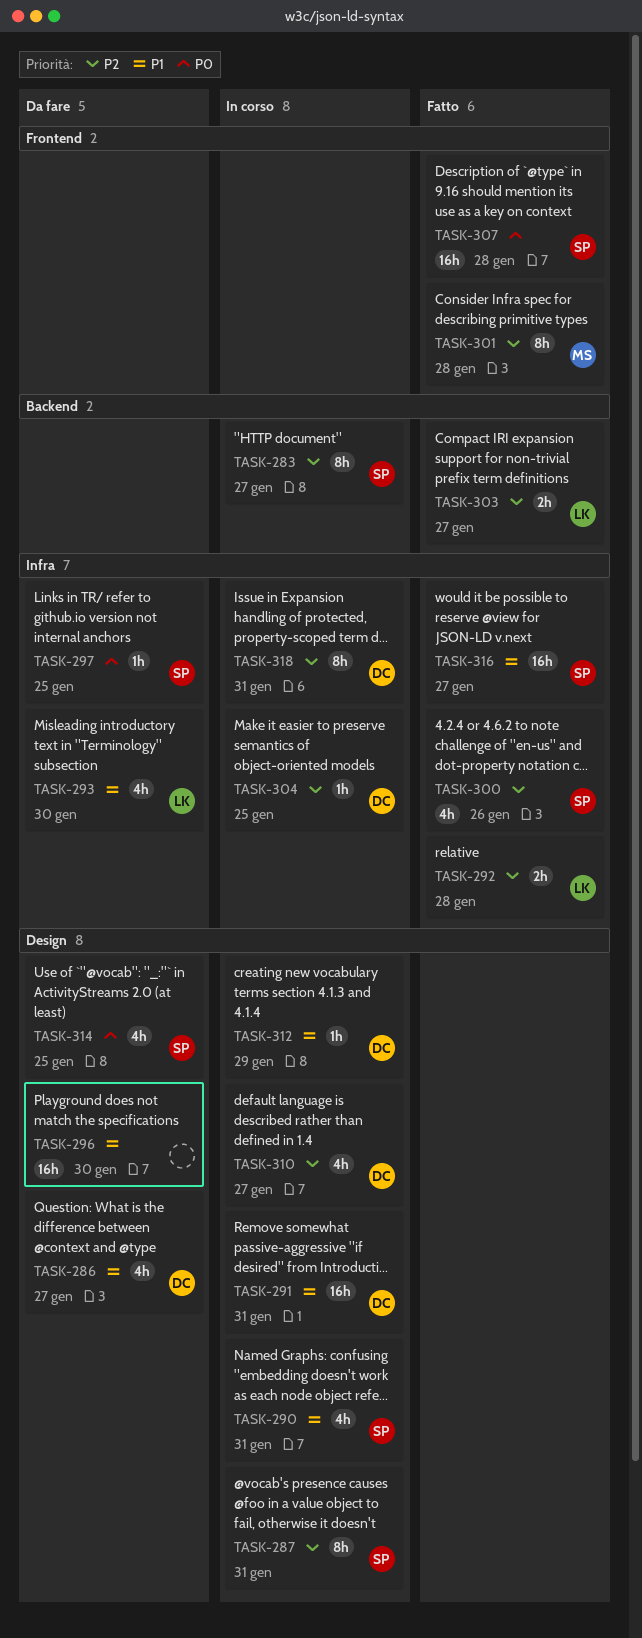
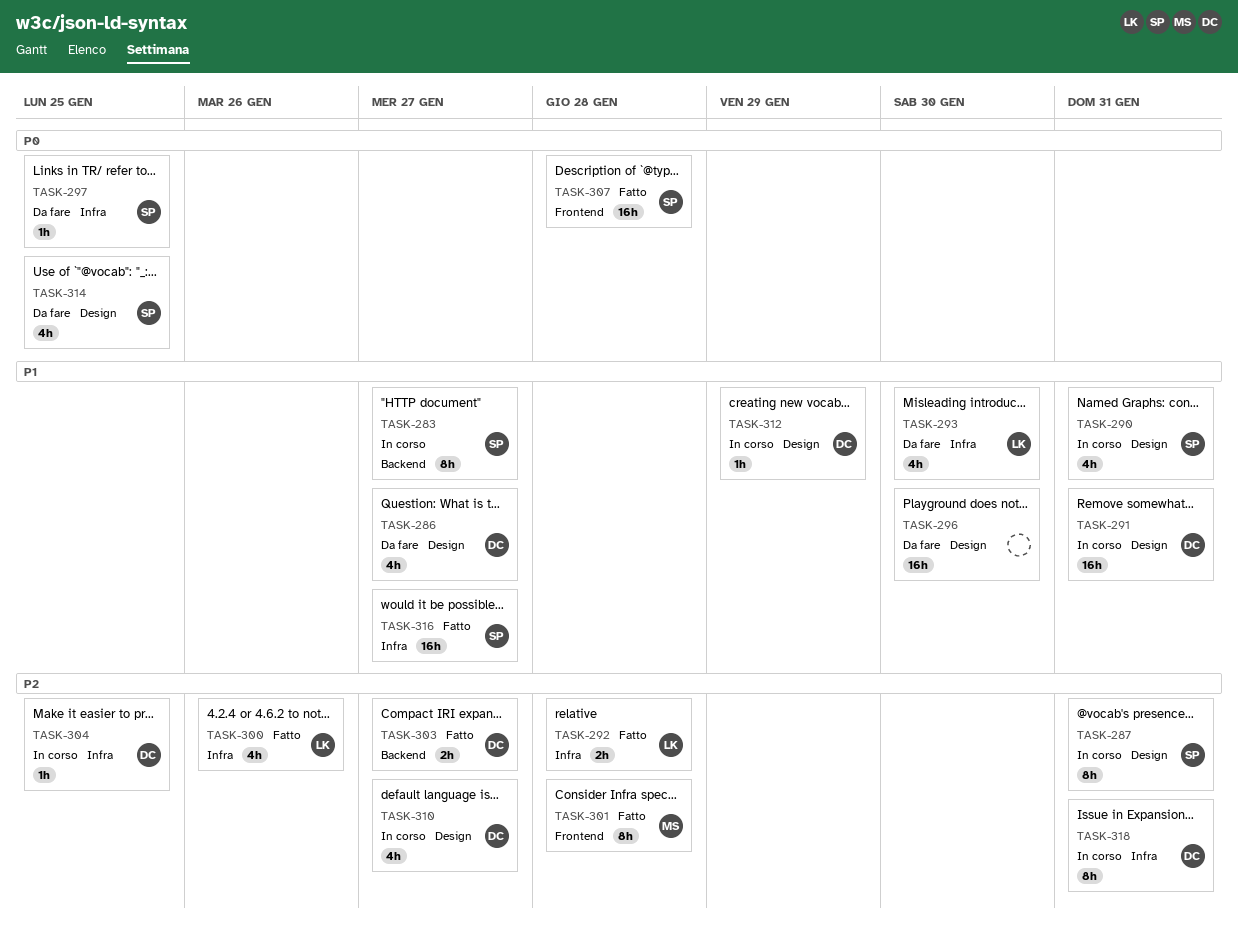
TASK-283, priority: P2 -> P1
TASK-300, owner: SP -> LK
TASK-303, owner: LK -> DC

